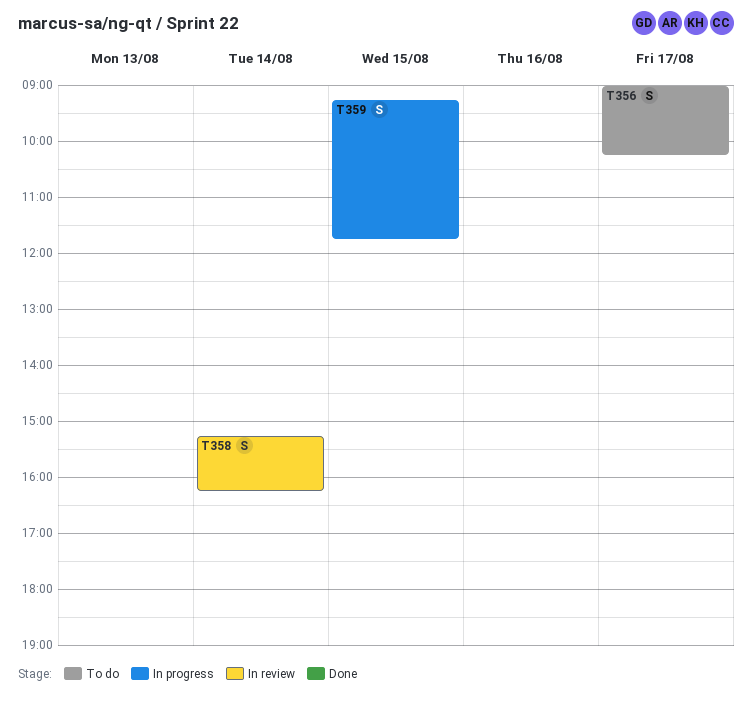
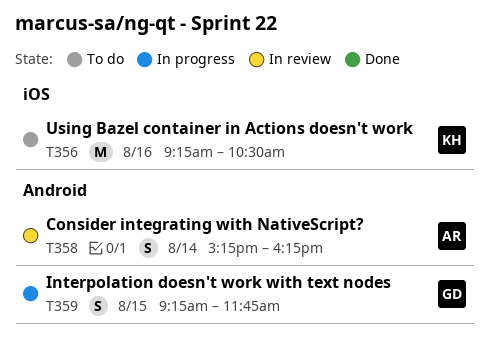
T356, estimate: S -> M
T356, day: Aug 17 -> Aug 16
T356, begins: 09:00 -> 09:15
T356, ends: 10:15 -> 10:30

